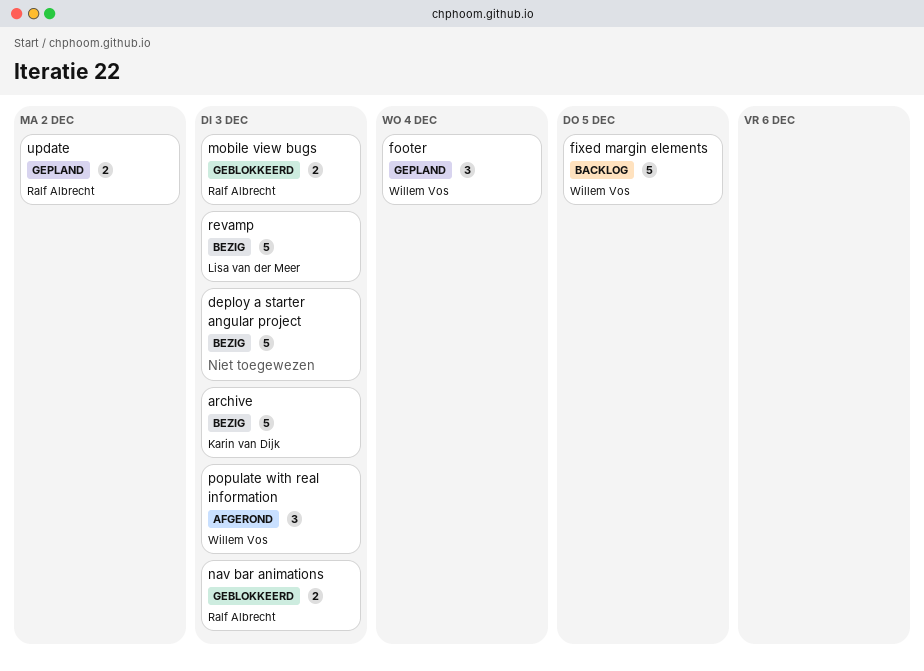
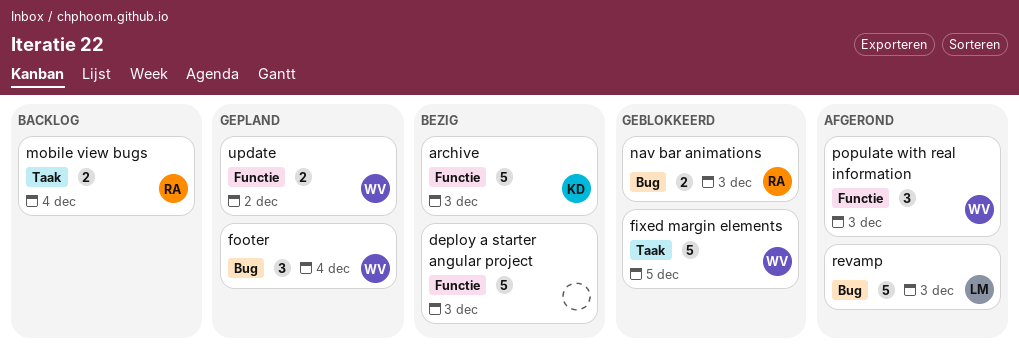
fixed margin elements, status: Backlog -> Geblokkeerd
mobile view bugs, status: Geblokkeerd -> Backlog
mobile view bugs, due: Dec 3 -> Dec 4
revamp, status: Bezig -> Afgerond
update, owner: Ralf Albrecht -> Willem Vos

